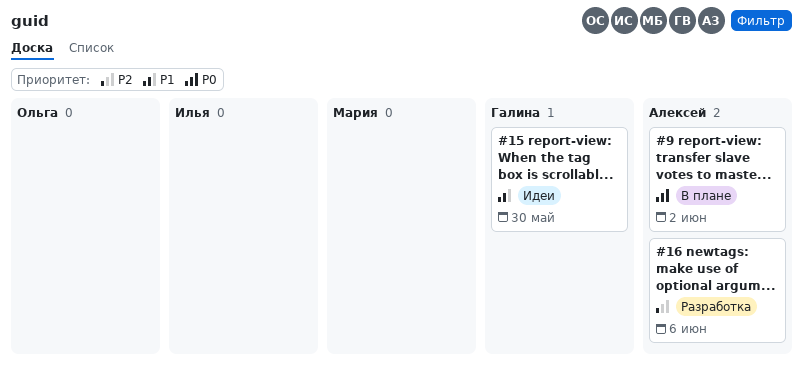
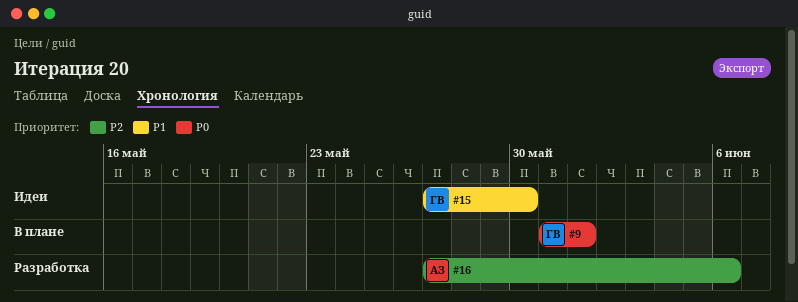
#9, owner: Алексей -> Галина
#9, due: Jun 2 -> Jun 1

